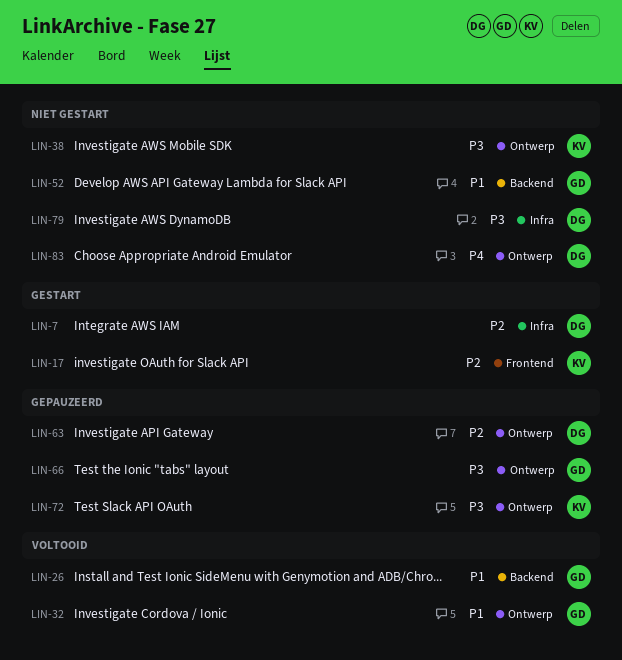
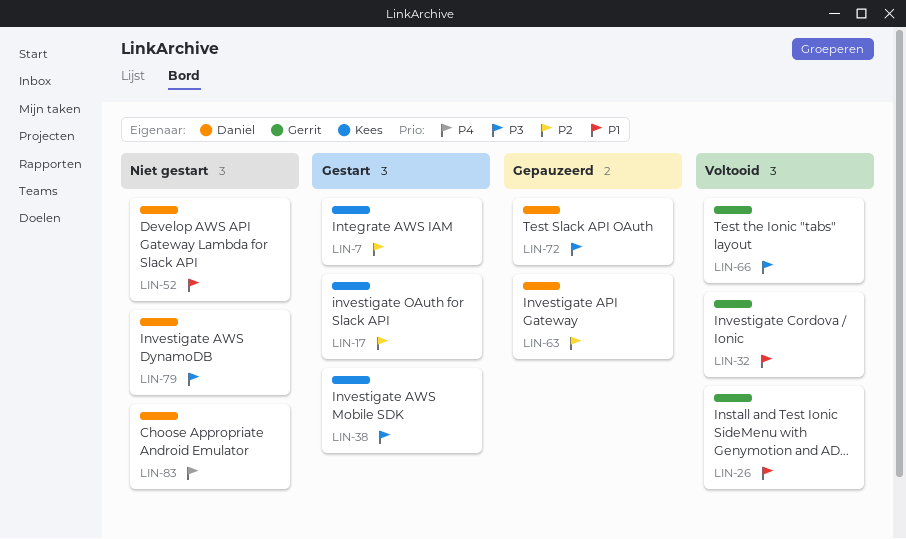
LIN-7, owner: Daniel -> Kees
LIN-38, status: Niet gestart -> Gestart
LIN-52, owner: Gerrit -> Daniel
LIN-66, status: Gepauzeerd -> Voltooid
LIN-72, owner: Kees -> Daniel

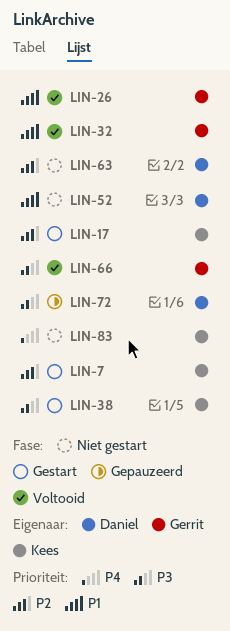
LIN-63, status: Gepauzeerd -> Niet gestart
LIN-79: present -> none
LIN-83, owner: Daniel -> Kees

